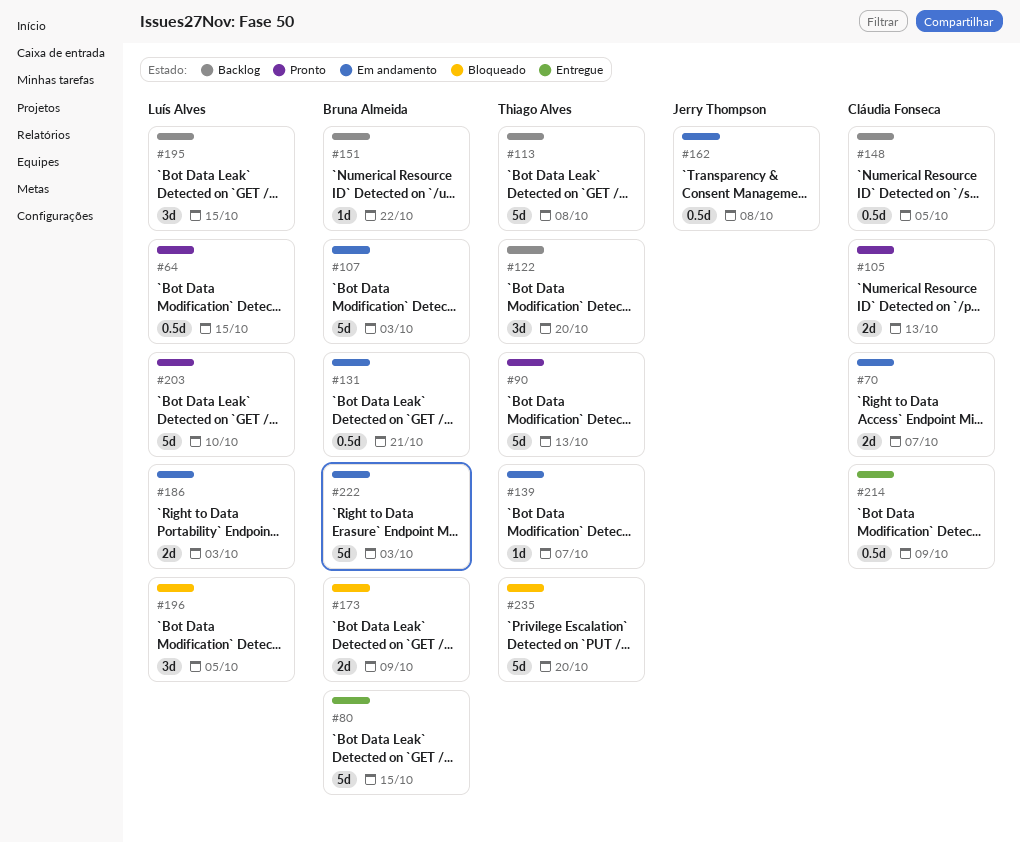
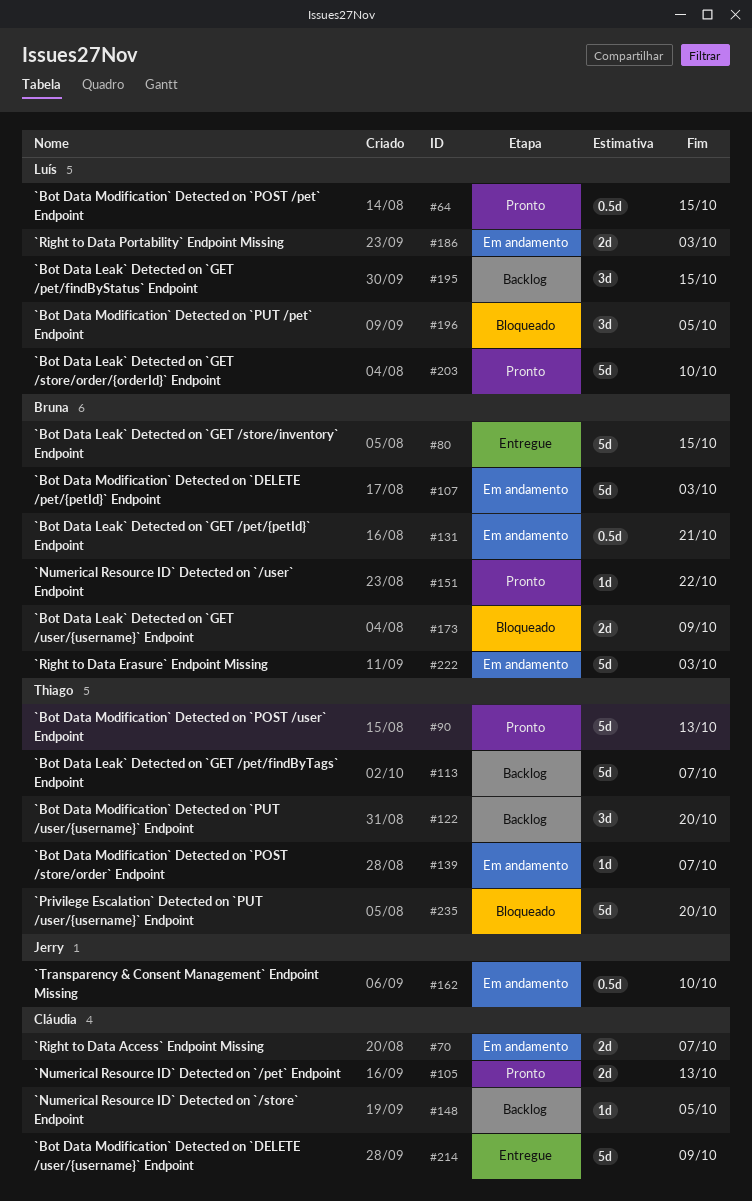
#113, due: Oct 8 -> Oct 7
#148, estimate: 0.5d -> 1d
#151, status: Backlog -> Pronto
#162, due: Oct 8 -> Oct 10
#214, estimate: 0.5d -> 5d

